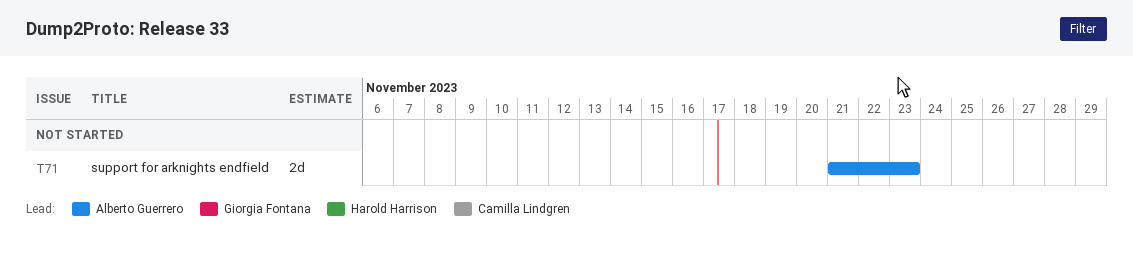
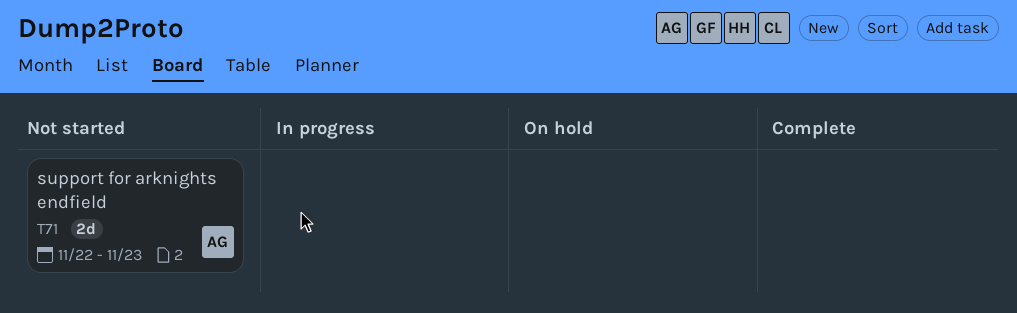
T71, start: Nov 21 -> Nov 22

